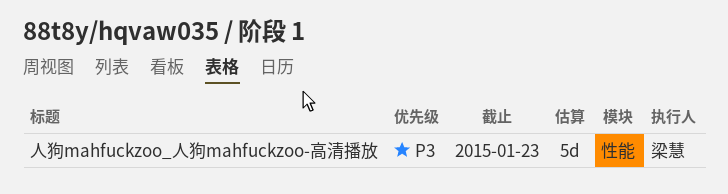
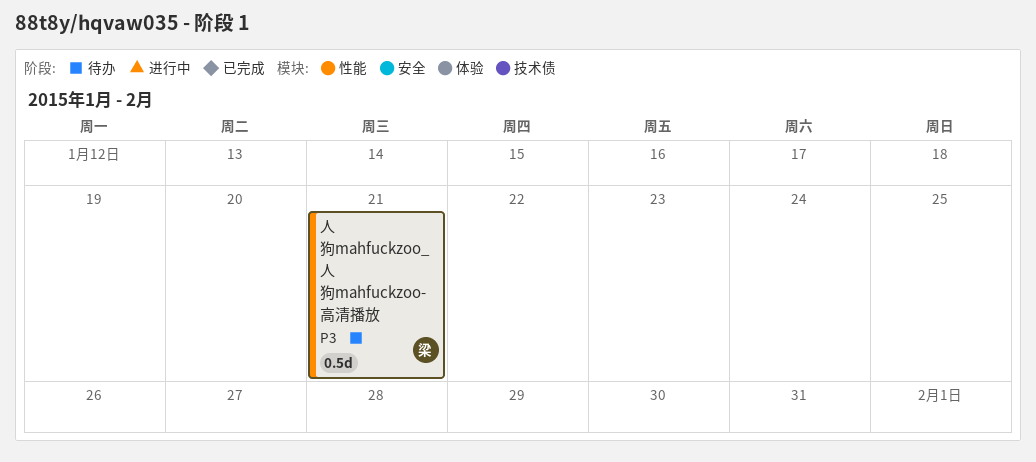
人狗mahfuckzoo_人狗mahfuckzoo-高清播放, estimate: 5d -> 0.5d
人狗mahfuckzoo_人狗mahfuckzoo-高清播放, due: Jan 23 -> Jan 21

